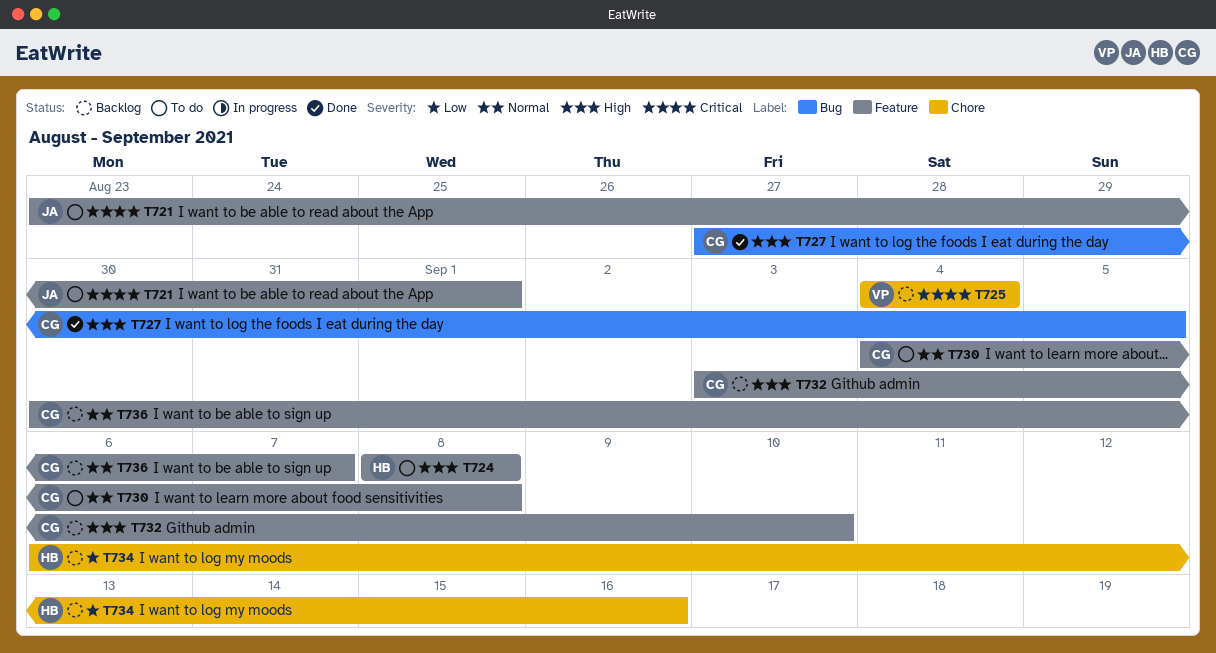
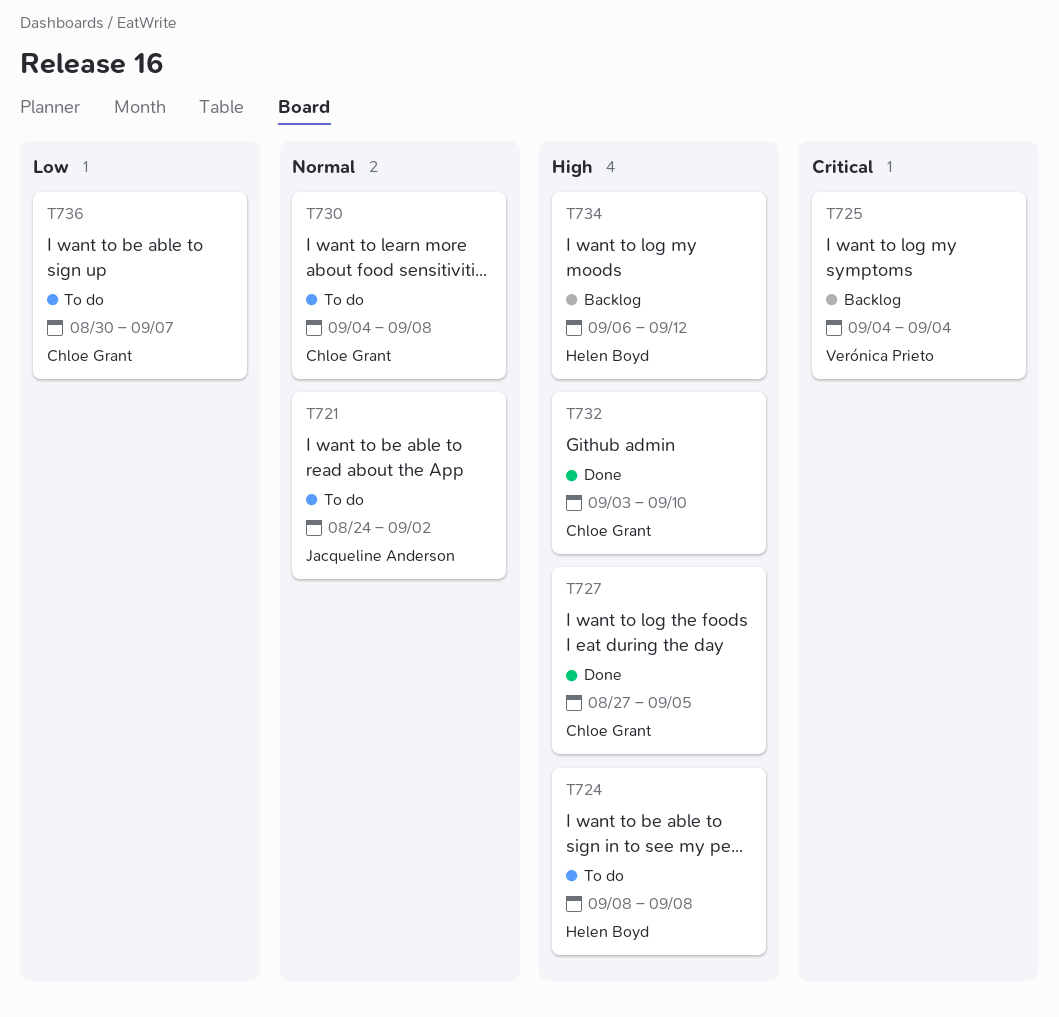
T721, priority: Critical -> Normal
T721, start: Aug 23 -> Aug 24
T721, due: Sep 1 -> Sep 2
T732, status: Backlog -> Done
T734, priority: Low -> High
T734, due: Sep 16 -> Sep 12
T736, status: Backlog -> To do
T736, priority: Normal -> Low

